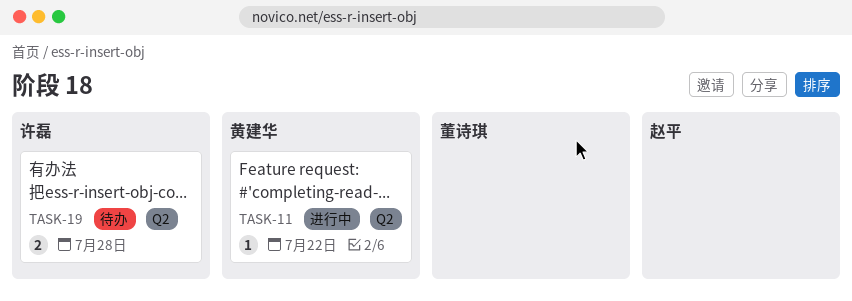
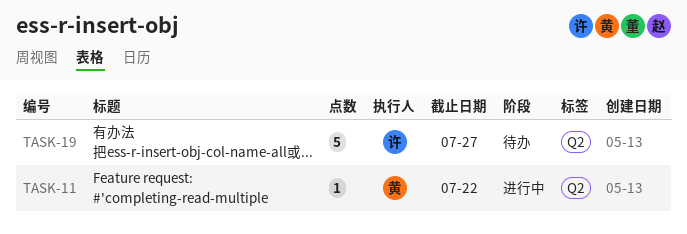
TASK-19, estimate: 2 -> 5
TASK-19, due: Jul 28 -> Jul 27

